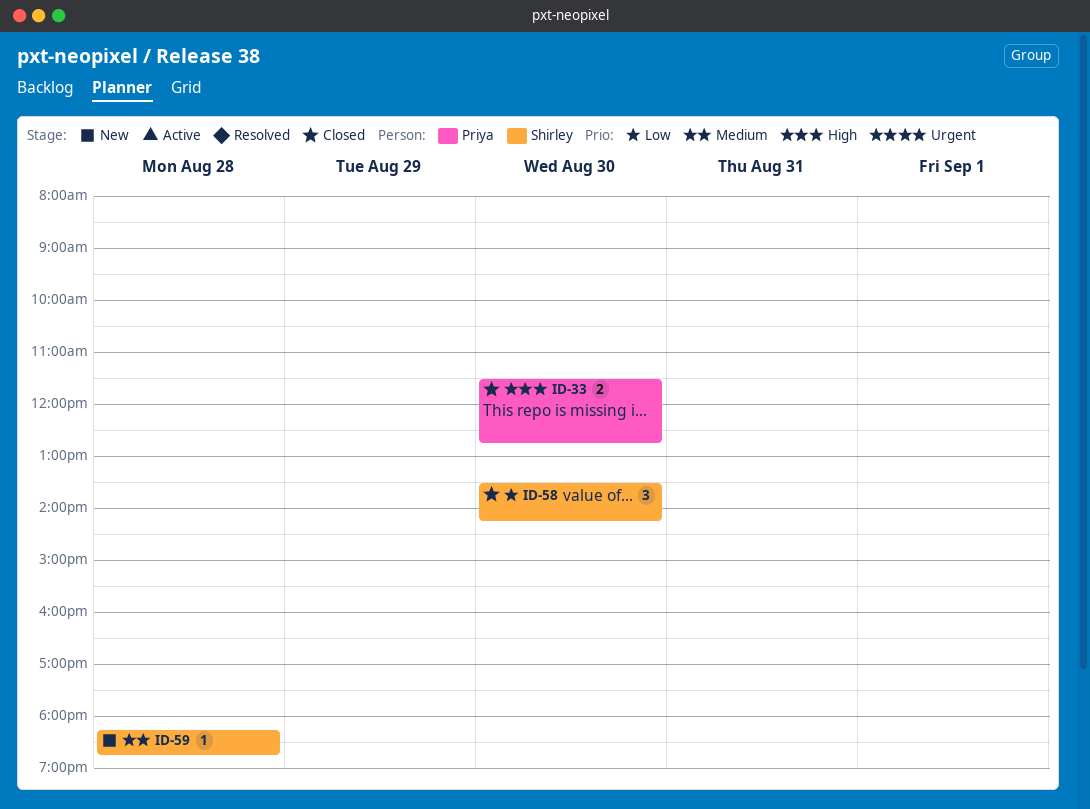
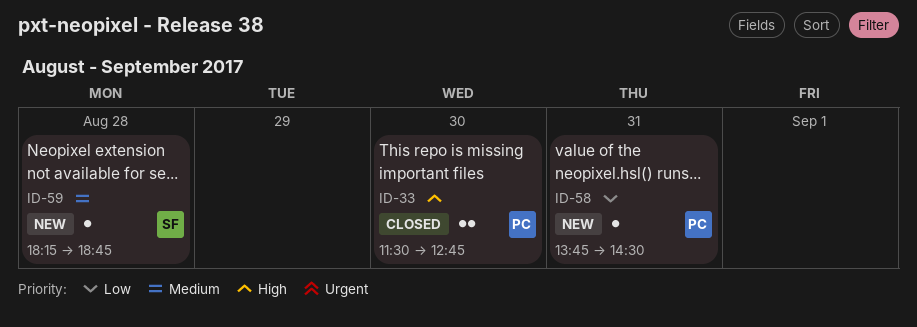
ID-58, status: Closed -> New
ID-58, owner: Shirley -> Priya
ID-58, estimate: 3 -> 1
ID-58, day: Aug 30 -> Aug 31
ID-58, begins: 13:30 -> 13:45
ID-58, ends: 14:15 -> 14:30

